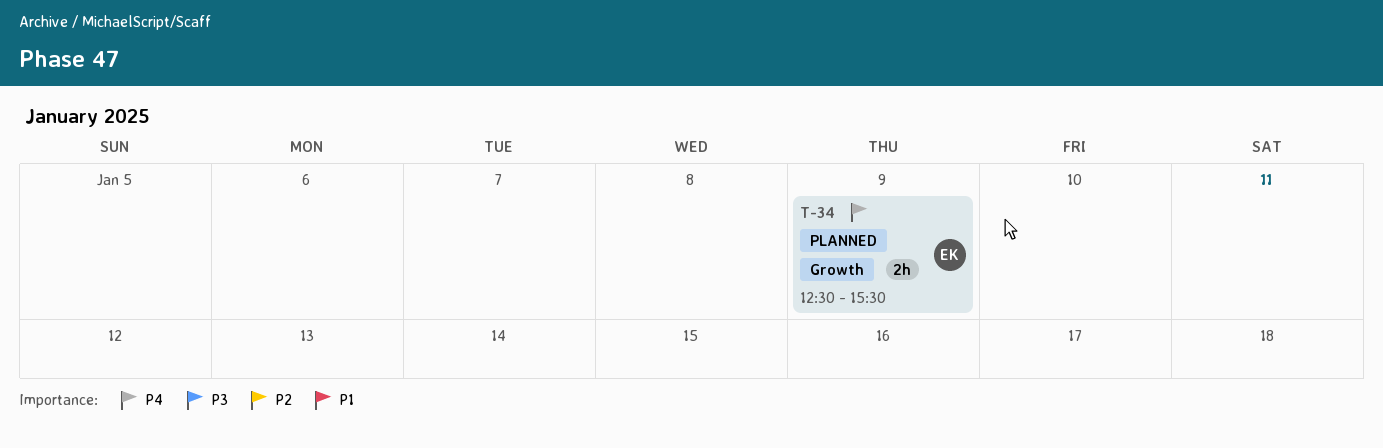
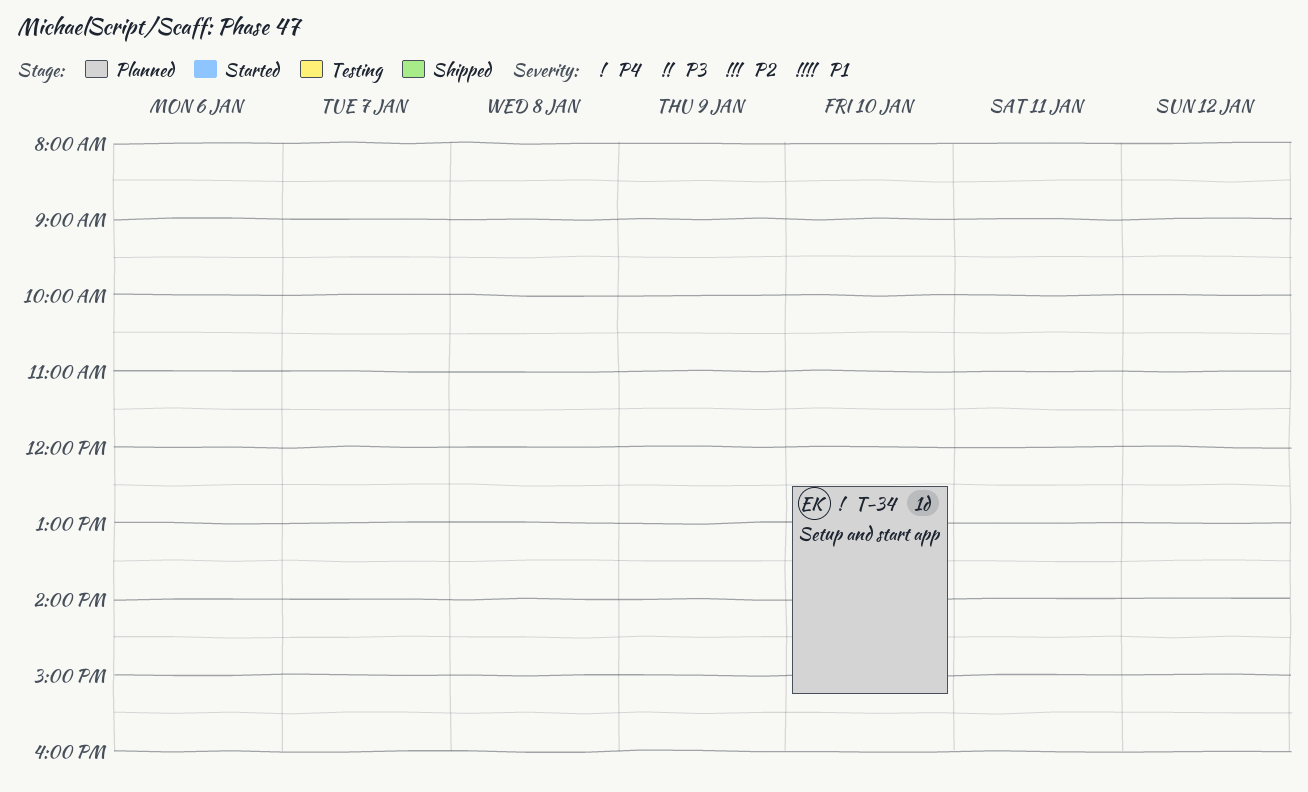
T-34, estimate: 2h -> 1d
T-34, day: Jan 9 -> Jan 10
T-34, ends: 15:30 -> 15:15

